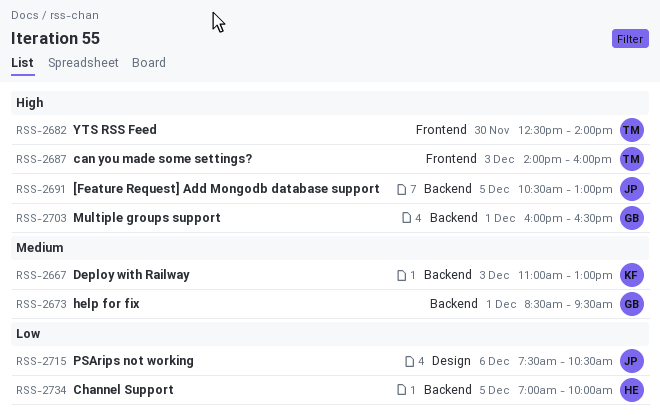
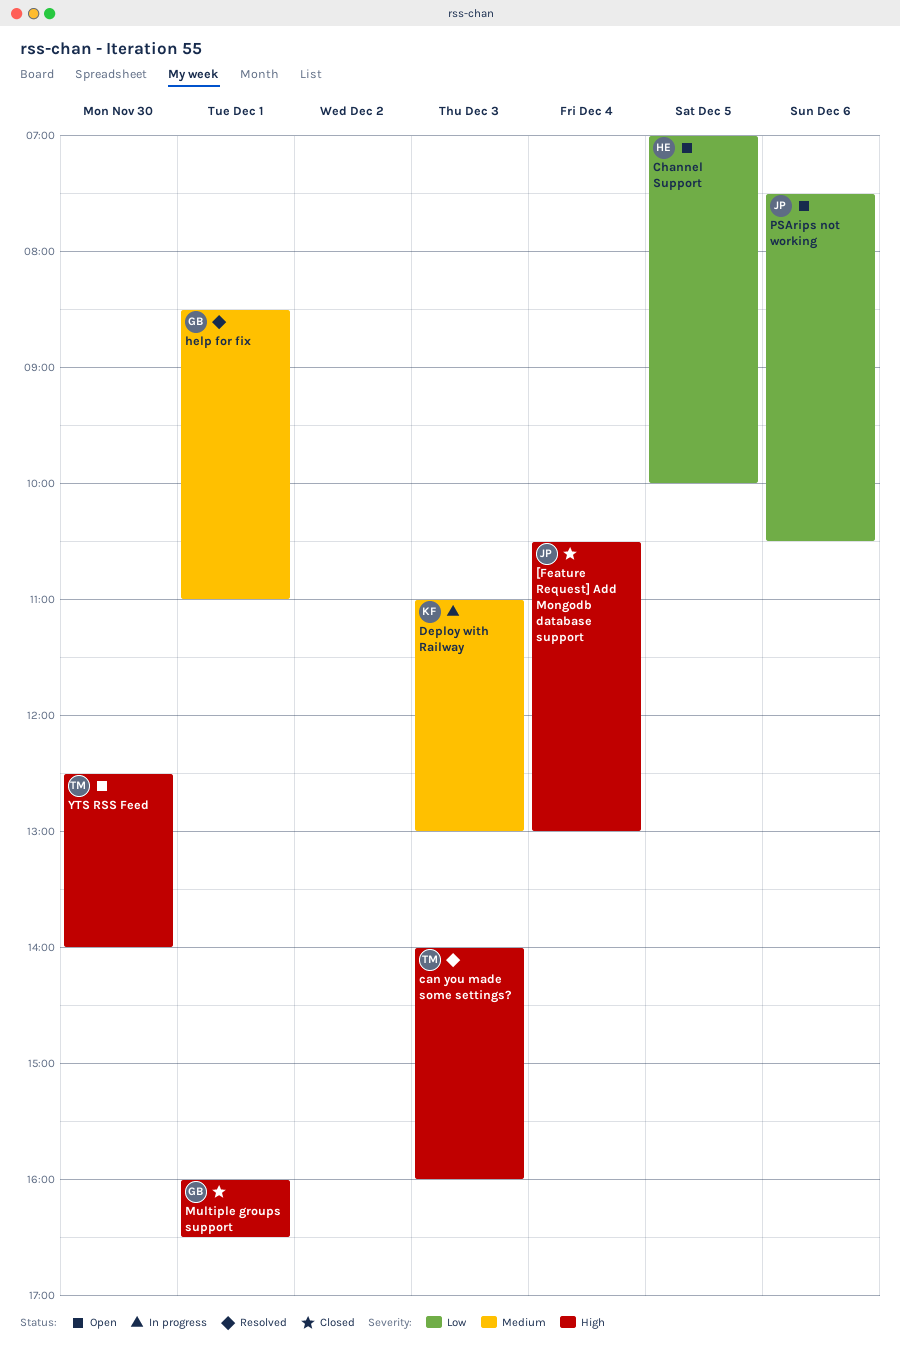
[Feature Request] Add Mongodb database support, day: Dec 5 -> Dec 4
help for fix, ends: 09:30 -> 11:00

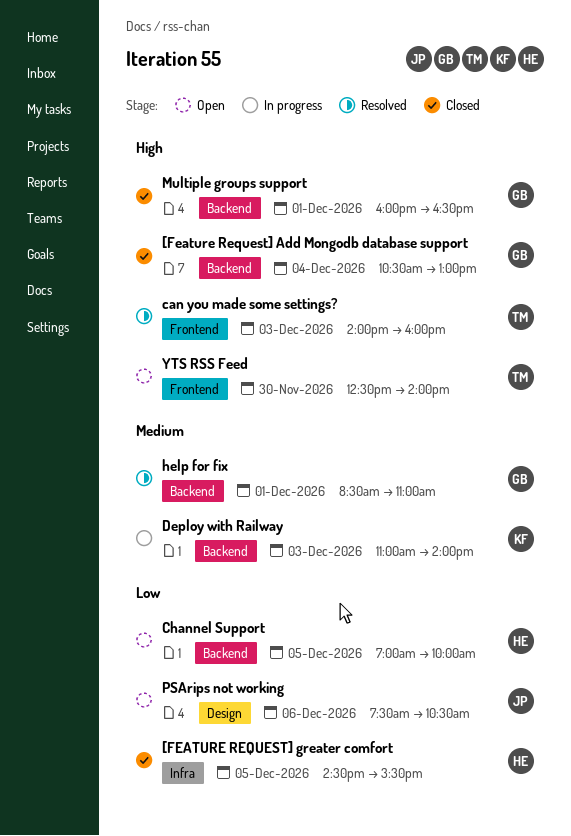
[Feature Request] Add Mongodb database support, owner: JP -> GB
[FEATURE REQUEST] greater comfort: none -> present
Deploy with Railway, ends: 13:00 -> 14:00

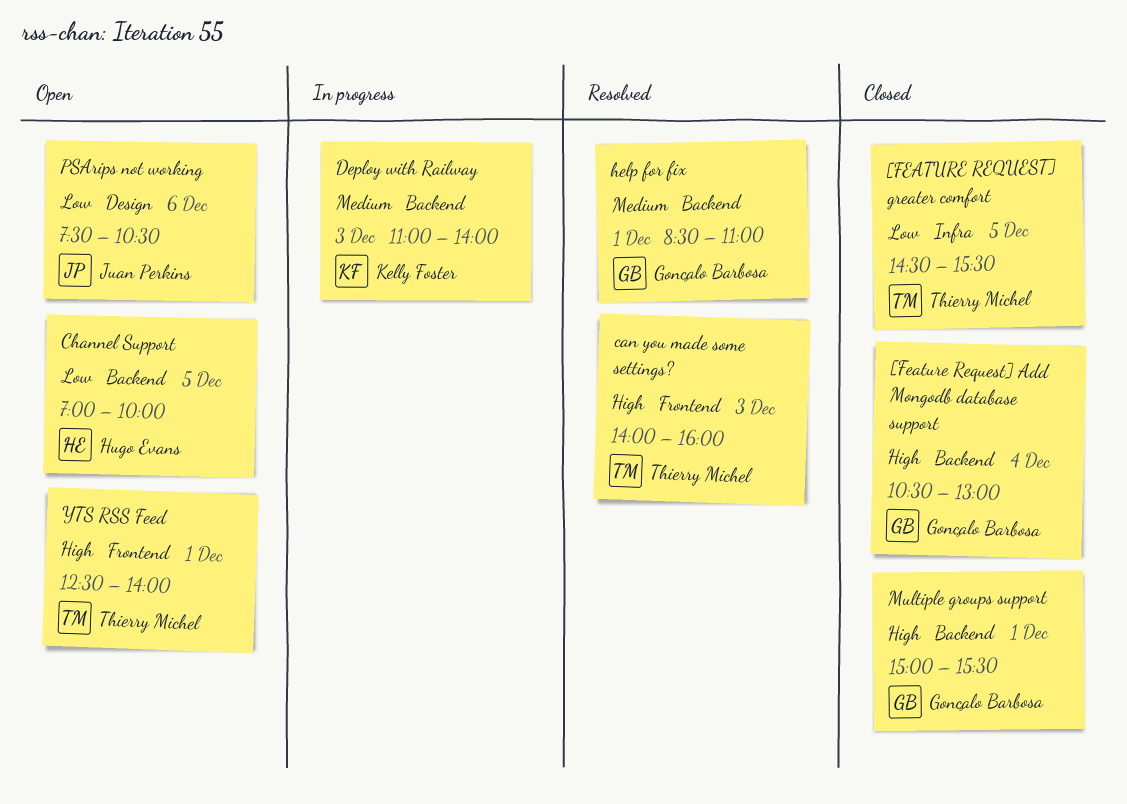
[FEATURE REQUEST] greater comfort, owner: Hugo Evans -> Thierry Michel
Multiple groups support, begins: 16:00 -> 15:00
Multiple groups support, ends: 16:30 -> 15:30
YTS RSS Feed, day: Nov 30 -> Dec 1

